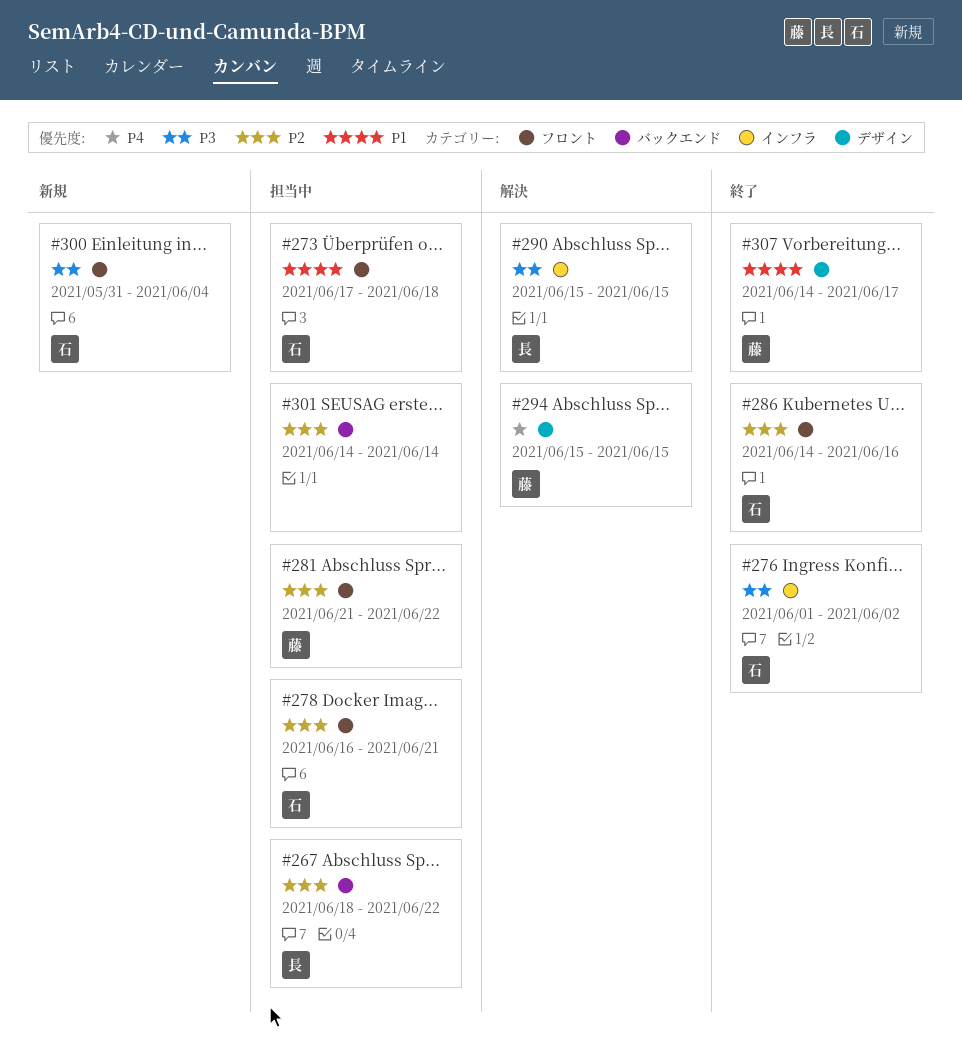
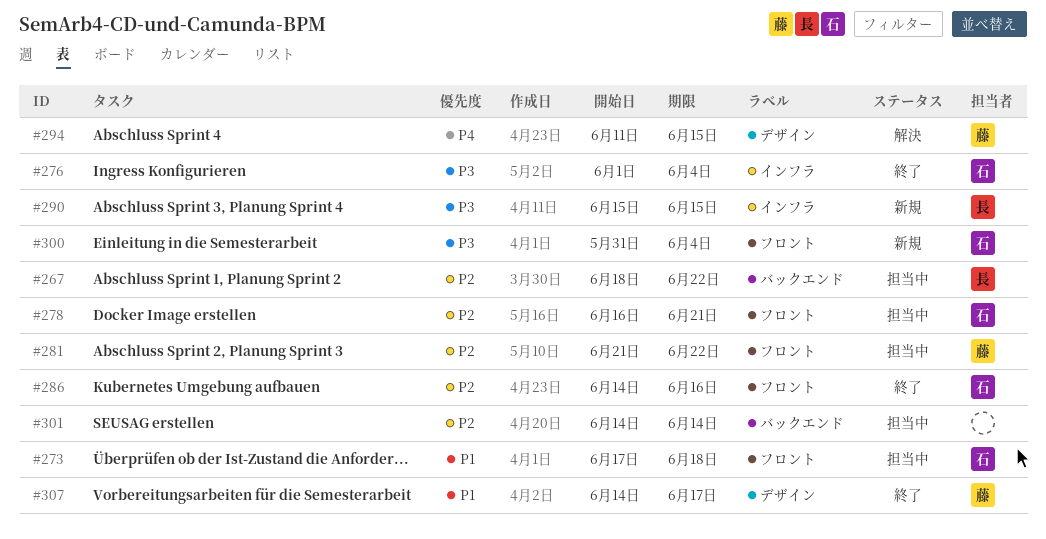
#276, due: Jun 2 -> Jun 4
#290, status: 解決 -> 新規
#294, start: Jun 15 -> Jun 11

